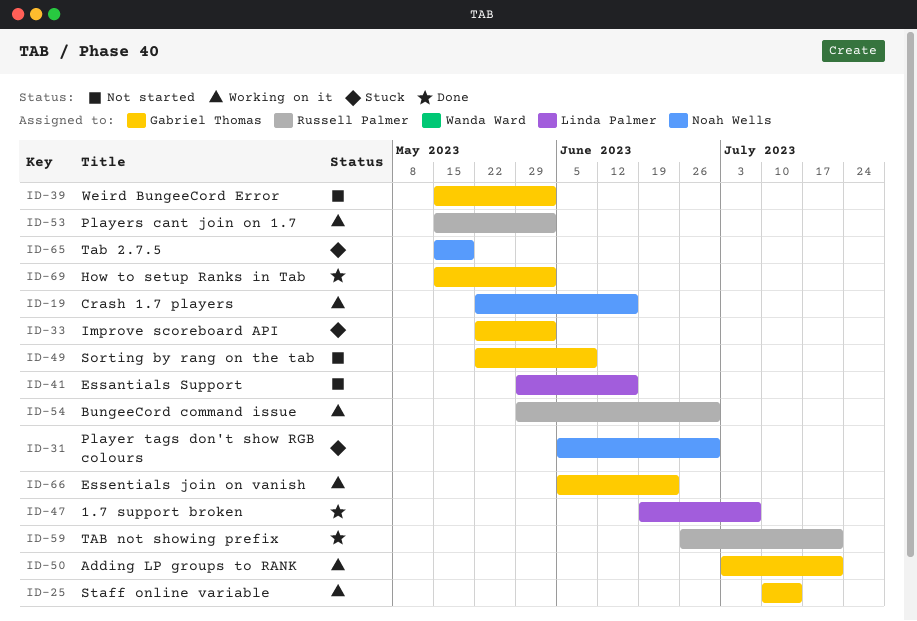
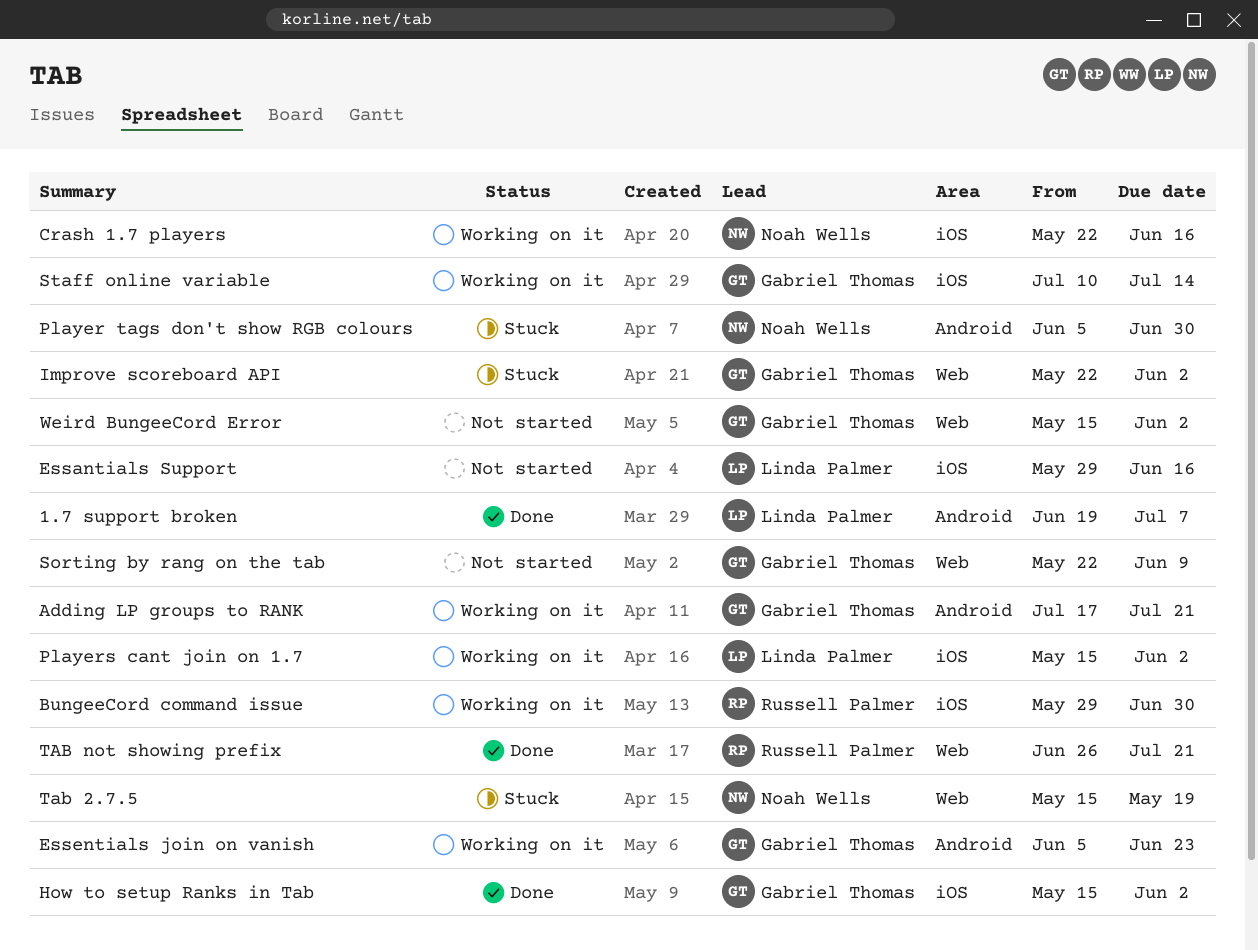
Adding LP groups to RANK, start: Jul 3 -> Jul 17
Players cant join on 1.7, owner: Russell Palmer -> Linda Palmer

